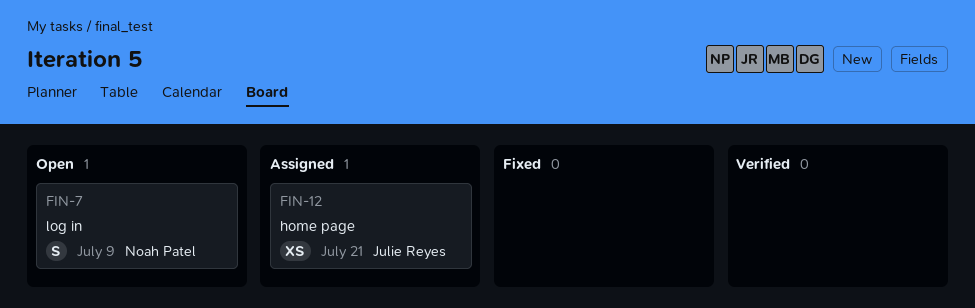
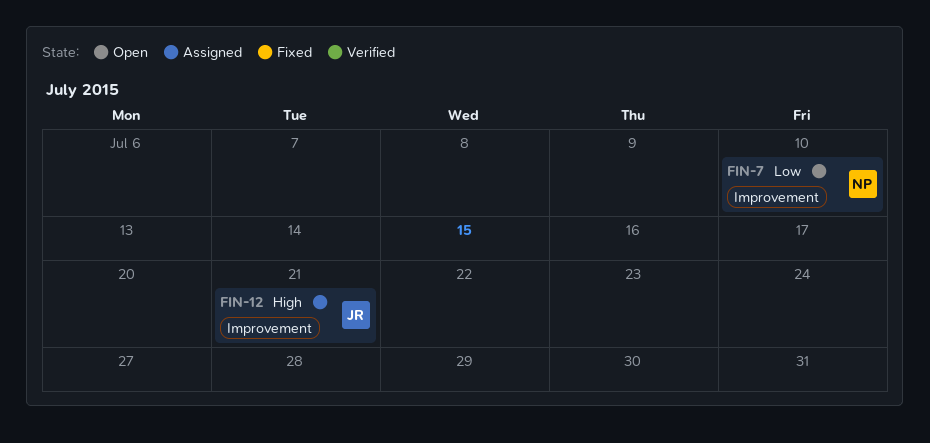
FIN-7, due: Jul 9 -> Jul 10

